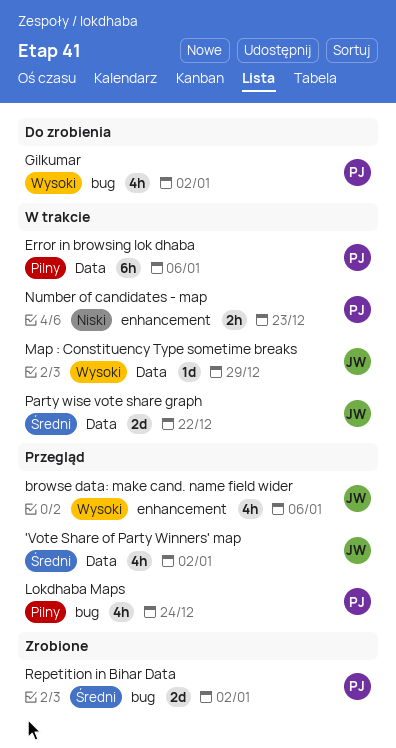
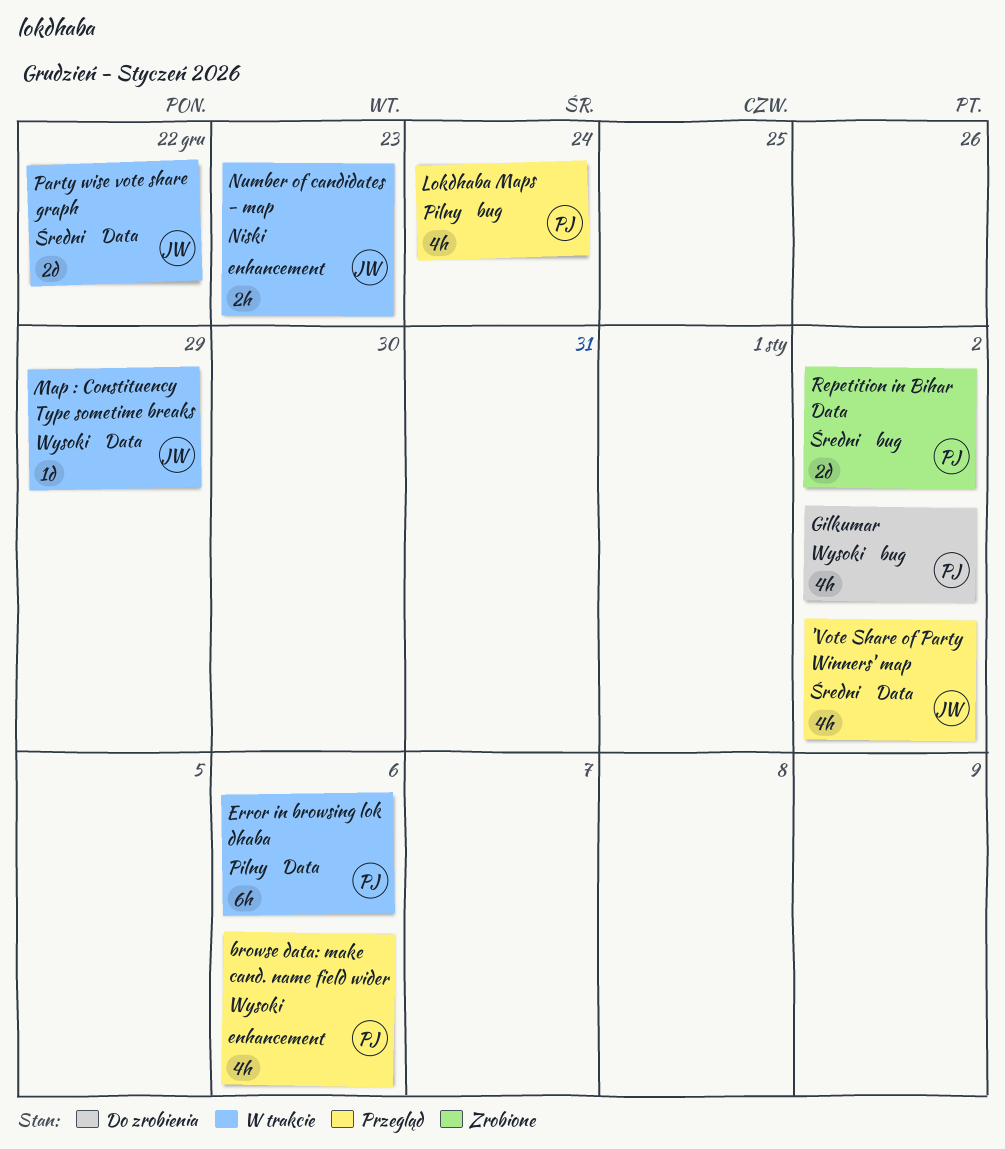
browse data: make cand. name field wider, owner: JW -> PJ
Number of candidates - map, owner: PJ -> JW

